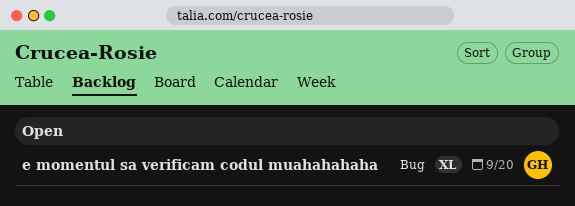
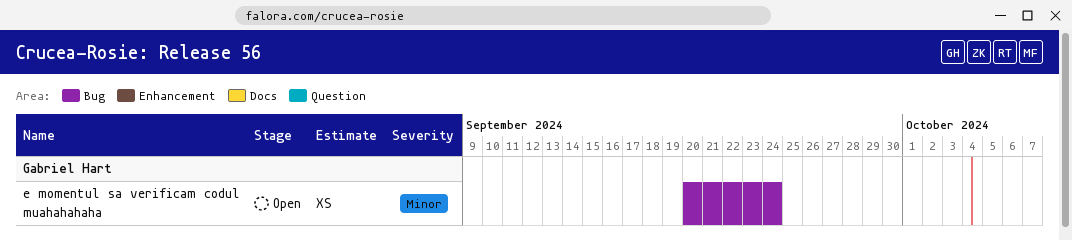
e momentul sa verificam codul muahahahaha, estimate: XL -> XS
e momentul sa verificam codul muahahahaha, due: Sep 20 -> Sep 24

